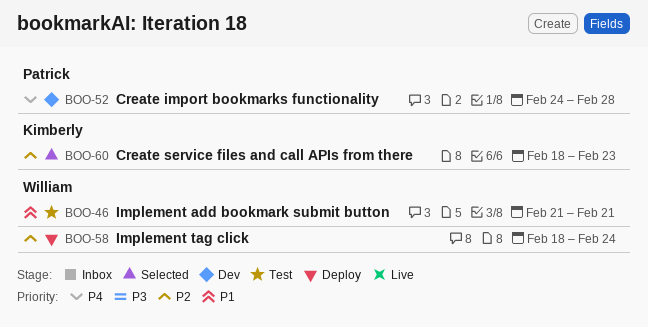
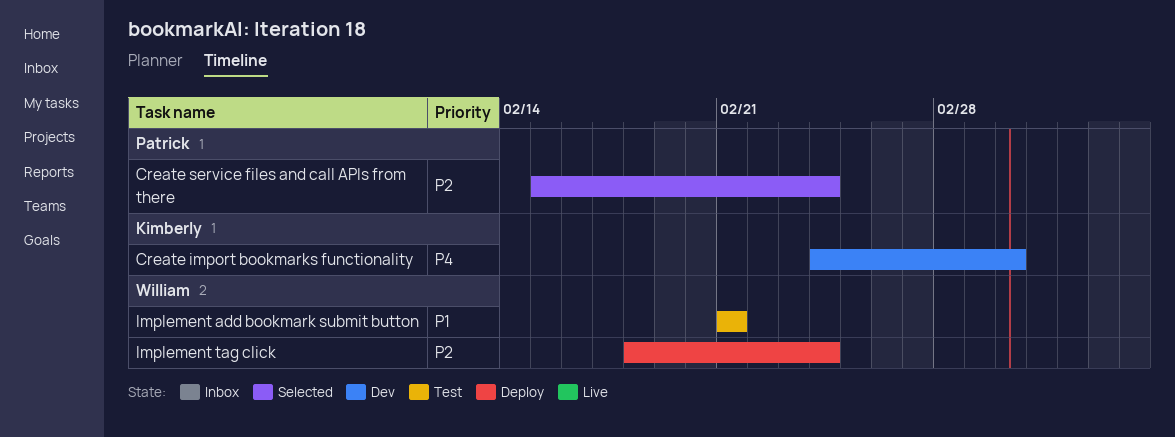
Create import bookmarks functionality, owner: Patrick -> Kimberly
Create import bookmarks functionality, due: Feb 28 -> Mar 2
Create service files and call APIs from there, owner: Kimberly -> Patrick
Create service files and call APIs from there, start: Feb 18 -> Feb 15
Create service files and call APIs from there, due: Feb 23 -> Feb 24

